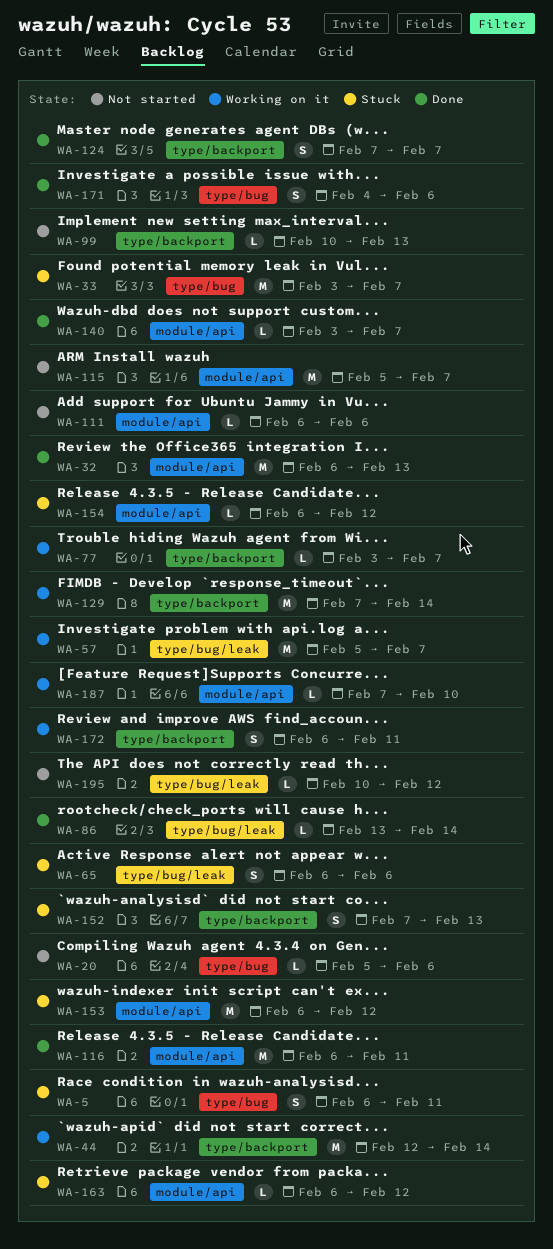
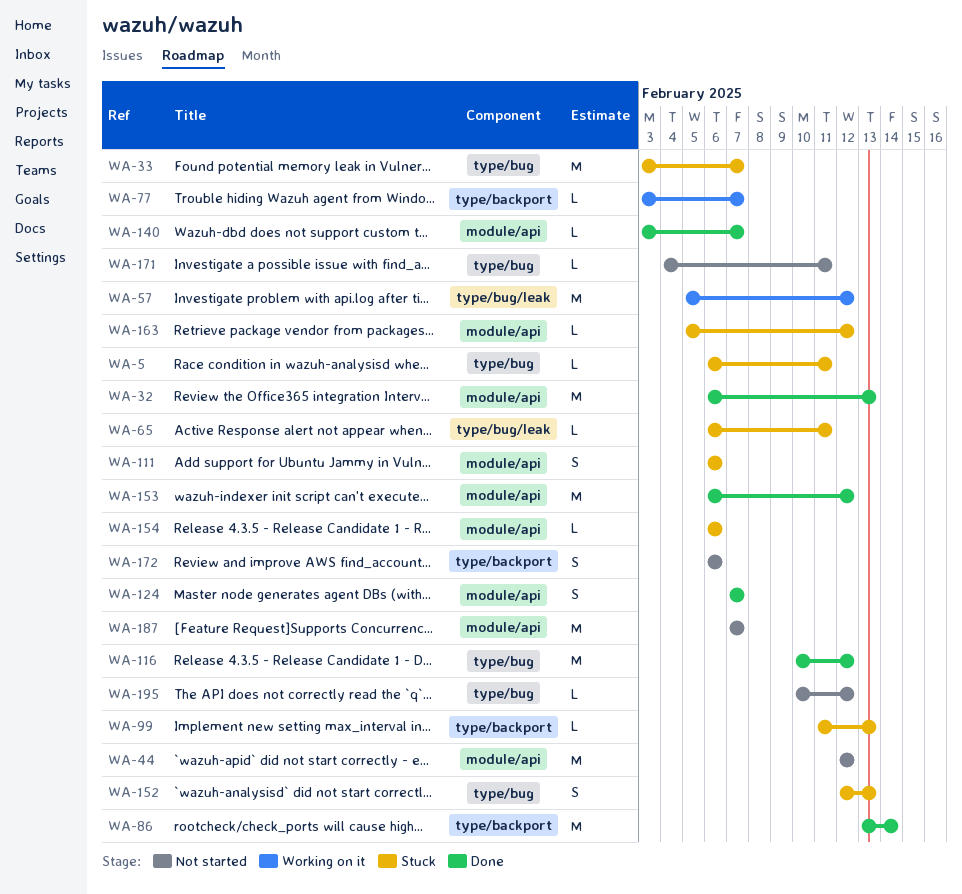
WA-5, estimate: S -> L
WA-20: present -> none
WA-44, status: Working on it -> Not started
WA-44, label: type/backport -> module/api
WA-44, due: Feb 14 -> Feb 12
WA-57, due: Feb 7 -> Feb 12
WA-65, estimate: S -> L
WA-65, due: Feb 6 -> Feb 11
WA-86, label: type/bug/leak -> type/backport
WA-86, estimate: L -> M
WA-99, status: Not started -> Stuck
WA-99, start: Feb 10 -> Feb 11
WA-111, status: Not started -> Stuck
WA-111, estimate: L -> S
WA-115: present -> none
WA-116, label: module/api -> type/bug
WA-116, start: Feb 6 -> Feb 10
WA-116, due: Feb 11 -> Feb 12
WA-124, label: type/backport -> module/api
WA-129: present -> none
WA-152, label: type/backport -> type/bug
WA-152, start: Feb 7 -> Feb 12
WA-153, status: Stuck -> Done
WA-154, due: Feb 12 -> Feb 6
WA-163, start: Feb 6 -> Feb 5
WA-171, status: Done -> Not started
WA-171, estimate: S -> L
WA-171, due: Feb 6 -> Feb 11
WA-172, status: Working on it -> Not started
WA-172, due: Feb 11 -> Feb 6
WA-187, status: Working on it -> Not started
WA-187, estimate: L -> M
WA-187, due: Feb 10 -> Feb 7
WA-195, label: type/bug/leak -> type/bug

